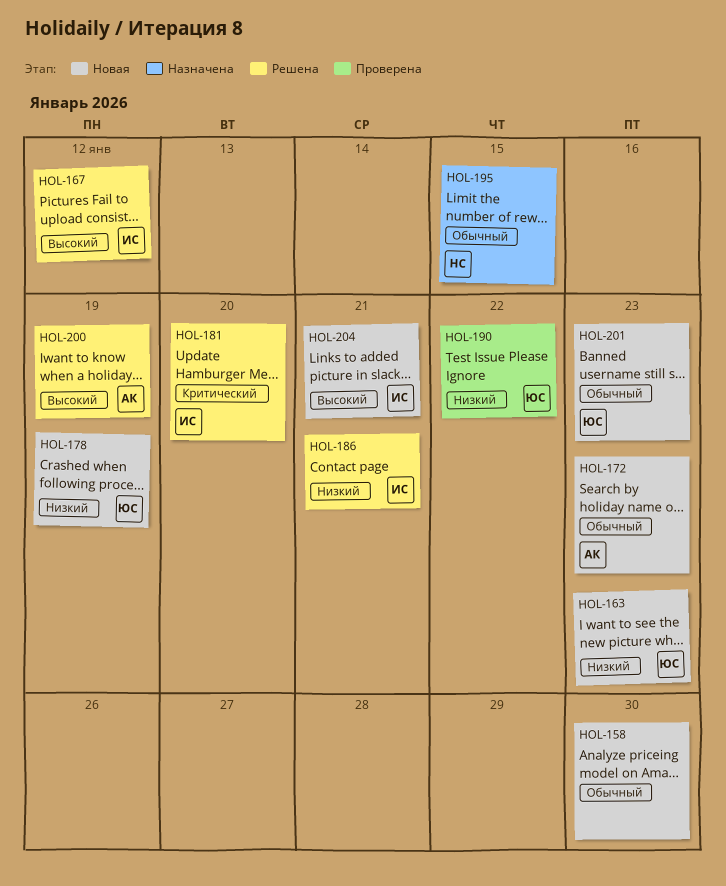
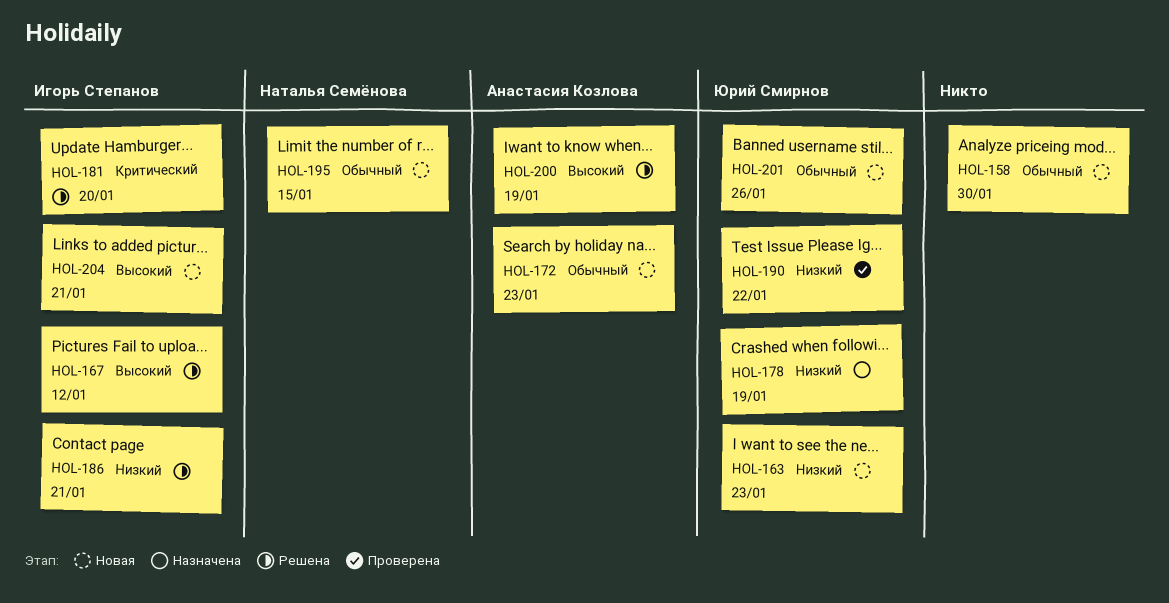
HOL-178, status: Новая -> Назначена
HOL-195, status: Назначена -> Новая
HOL-201, due: Jan 23 -> Jan 26

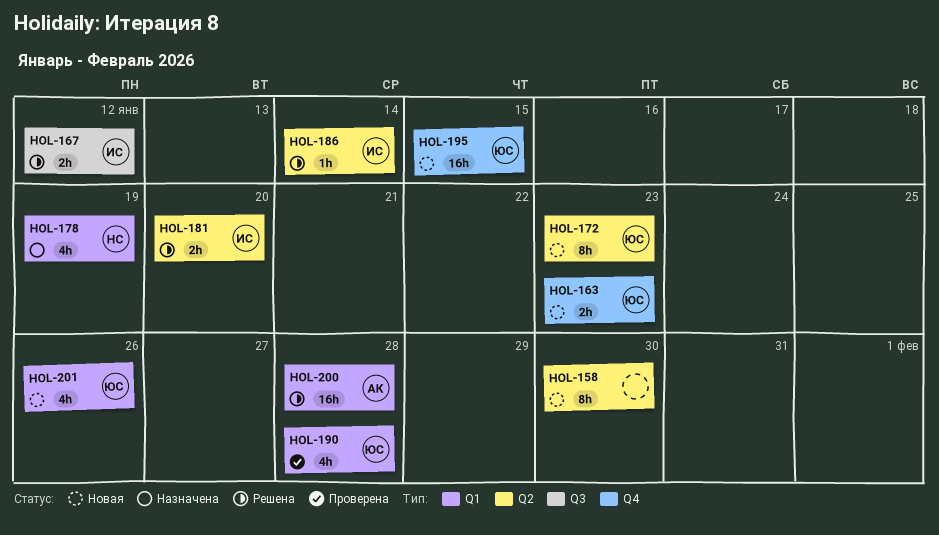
HOL-172, owner: Анастасия Козлова -> Юрий Смирнов
HOL-178, owner: Юрий Смирнов -> Наталья Семёнова
HOL-186, due: Jan 21 -> Jan 14
HOL-190, due: Jan 22 -> Jan 28
HOL-195, owner: Наталья Семёнова -> Юрий Смирнов
HOL-200, due: Jan 19 -> Jan 28
HOL-204: present -> none

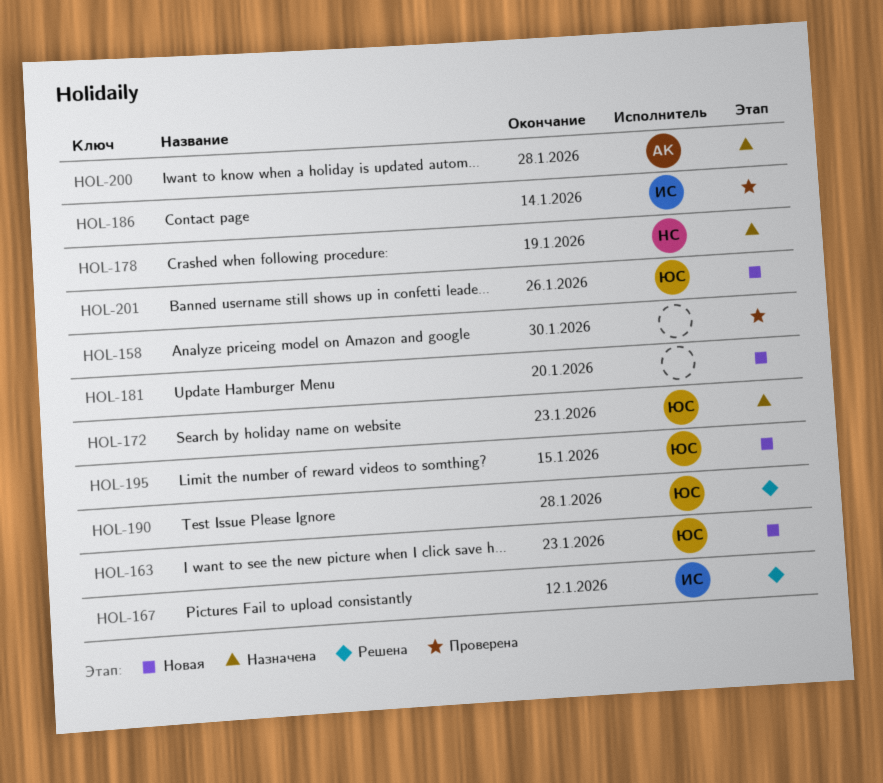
HOL-158, status: Новая -> Проверена
HOL-172, status: Новая -> Назначена
HOL-181, status: Решена -> Новая
HOL-181, owner: ИС -> none
HOL-186, status: Решена -> Проверена
HOL-190, status: Проверена -> Решена
HOL-200, status: Решена -> Назначена

